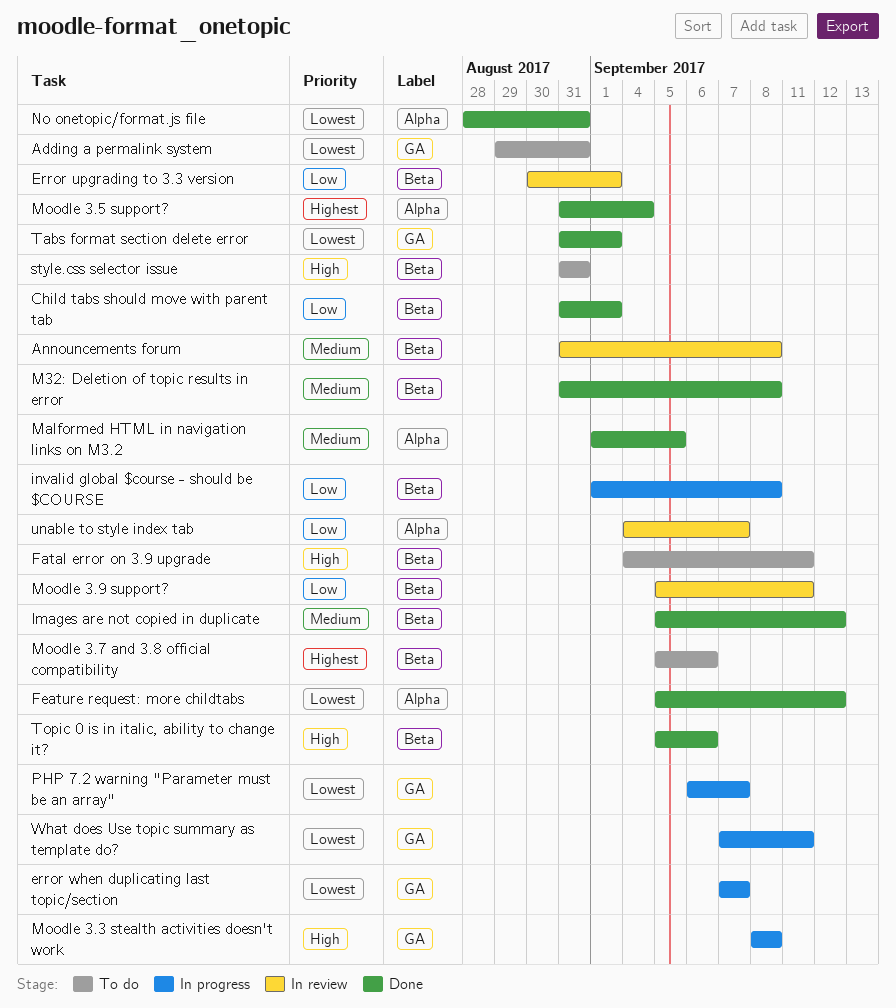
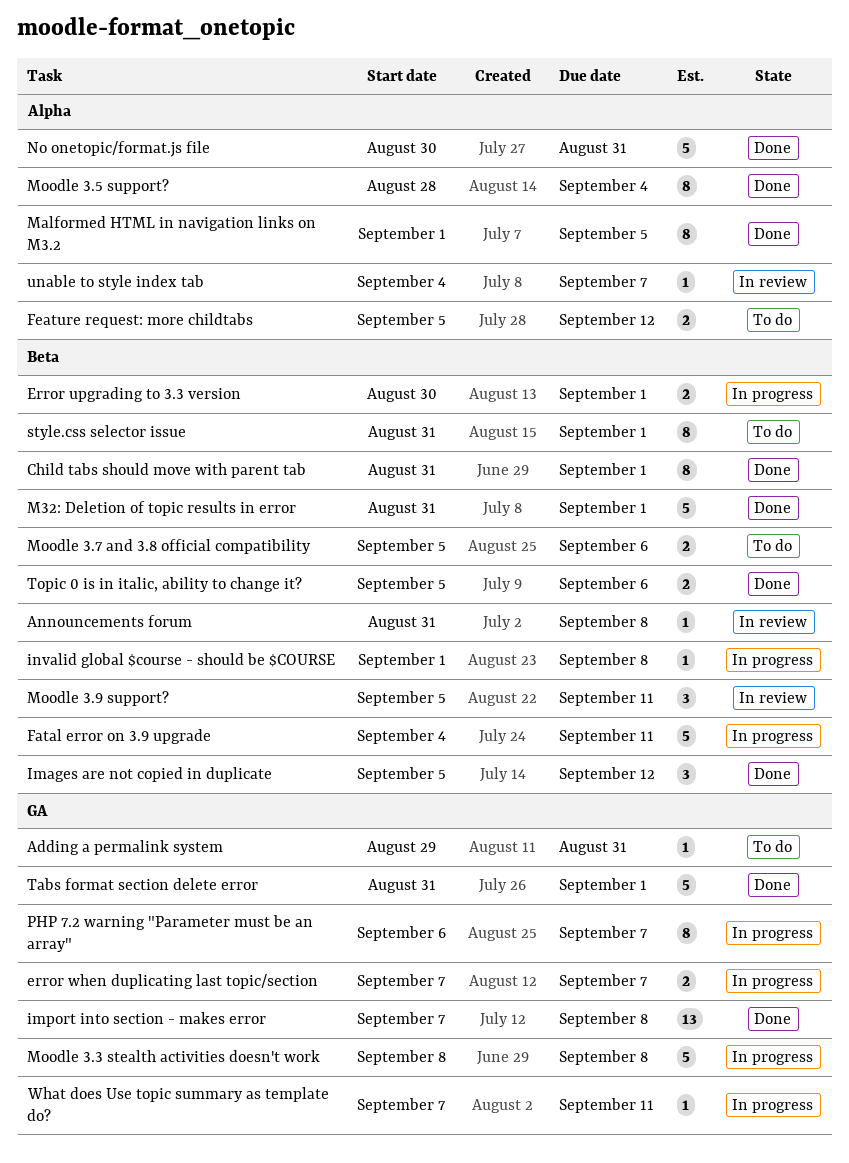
Error upgrading to 3.3 version, status: In review -> In progress
Fatal error on 3.9 upgrade, status: To do -> In progress
Feature request: more childtabs, status: Done -> To do
import into section - makes error: none -> present
M32: Deletion of topic results in error, due: Sep 8 -> Sep 1
Moodle 3.5 support?, start: Aug 31 -> Aug 28
No onetopic/format.js file, start: Aug 28 -> Aug 30
style.css selector issue, due: Aug 31 -> Sep 1

